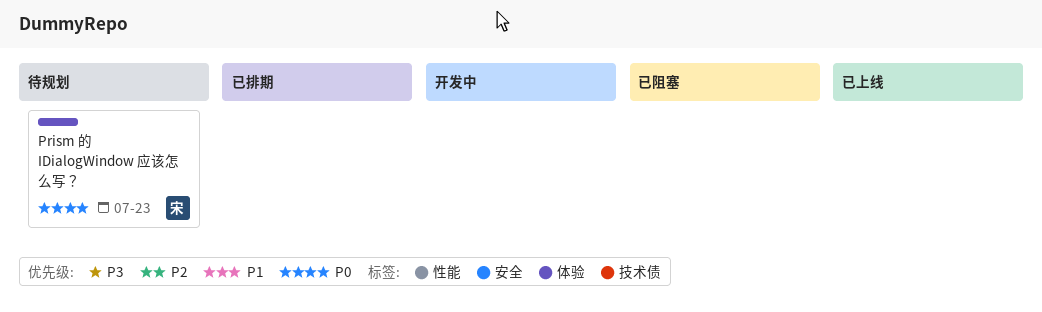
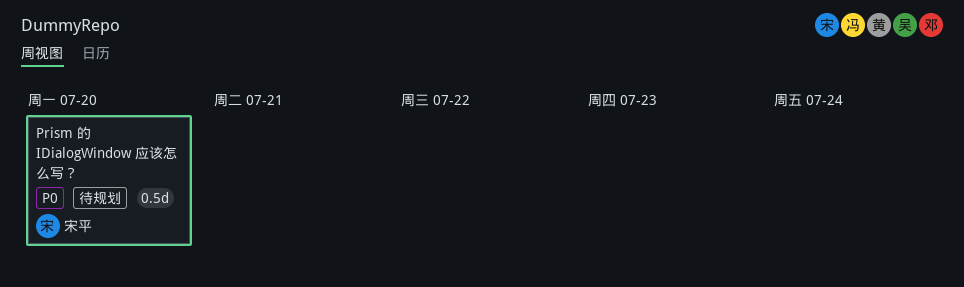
Prism 的 IDialogWindow 应该怎么写？, due: Jul 23 -> Jul 20

